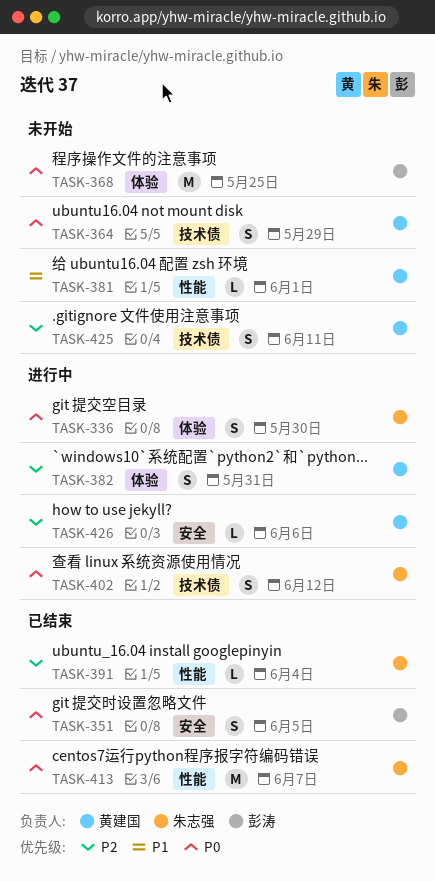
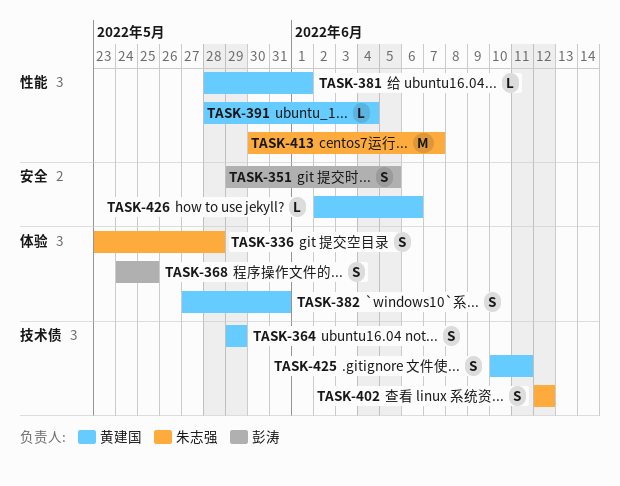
TASK-336, due: May 30 -> May 28
TASK-368, estimate: M -> S
TASK-391, owner: 朱志强 -> 黄建国

